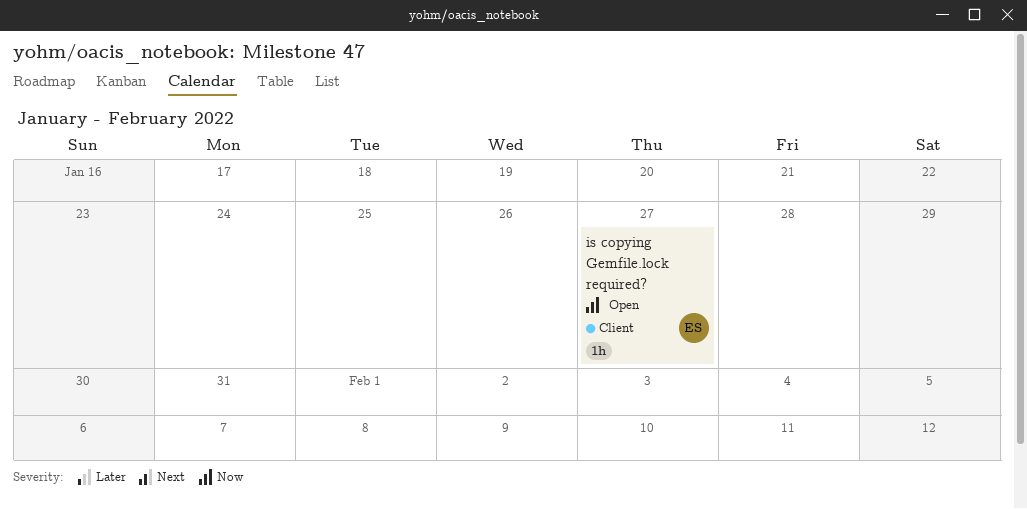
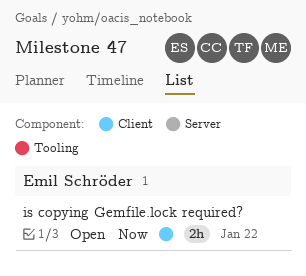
is copying Gemfile.lock required?, estimate: 1h -> 2h
is copying Gemfile.lock required?, due: Jan 27 -> Jan 22

